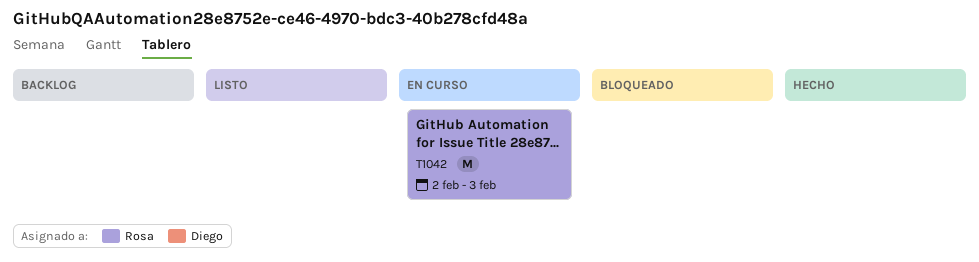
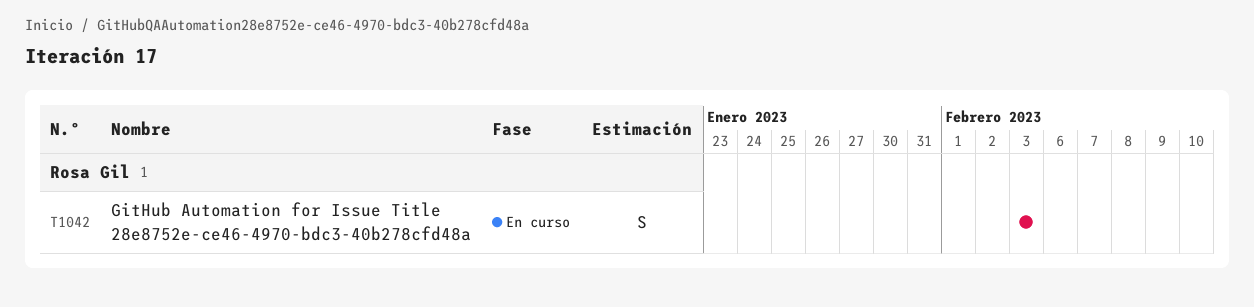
T1042, estimate: M -> S
T1042, start: Feb 2 -> Feb 3

